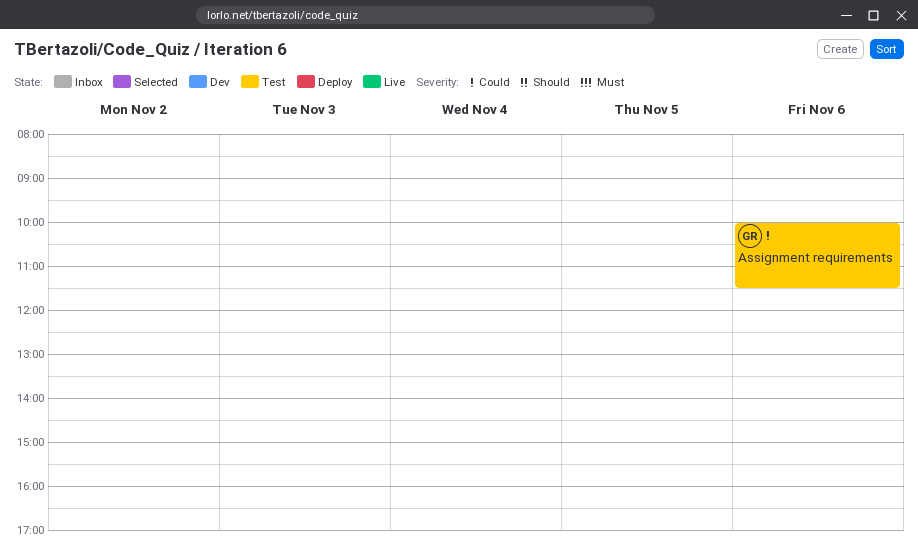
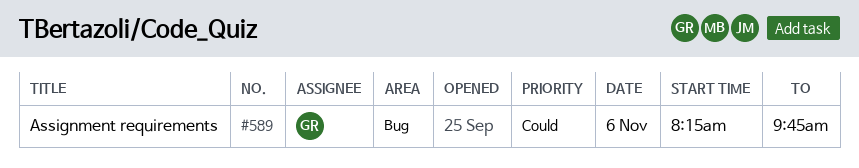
Assignment requirements, begins: 10:00 -> 08:15
Assignment requirements, ends: 11:30 -> 09:45

